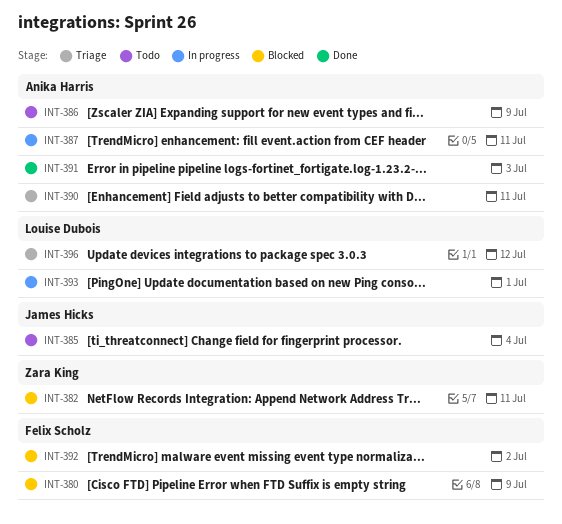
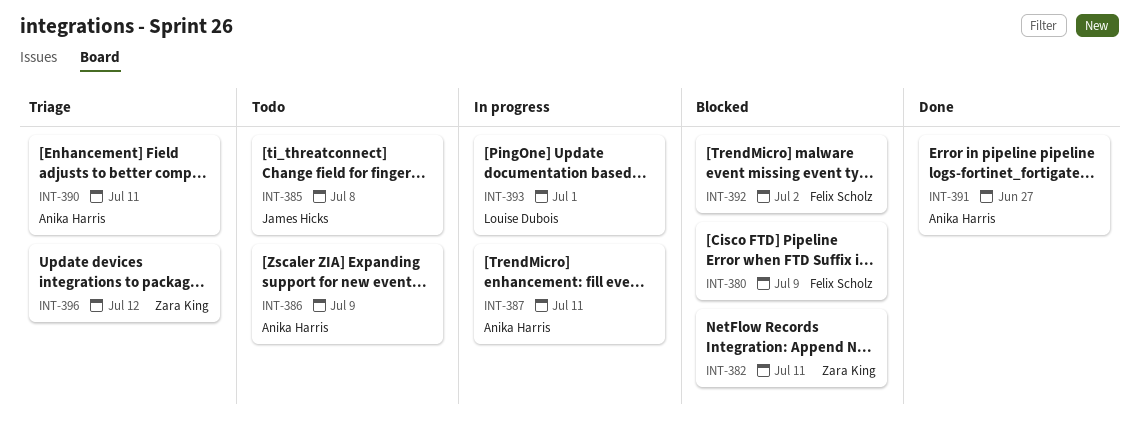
INT-385, due: Jul 4 -> Jul 8
INT-391, due: Jul 3 -> Jun 27
INT-396, owner: Louise Dubois -> Zara King

